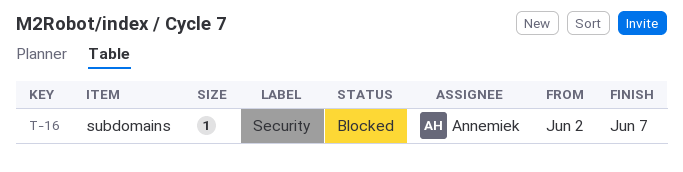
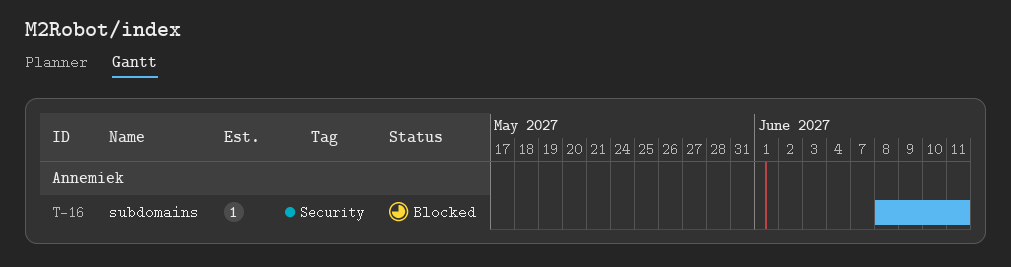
T-16, start: Jun 2 -> Jun 8
T-16, due: Jun 7 -> Jun 11

